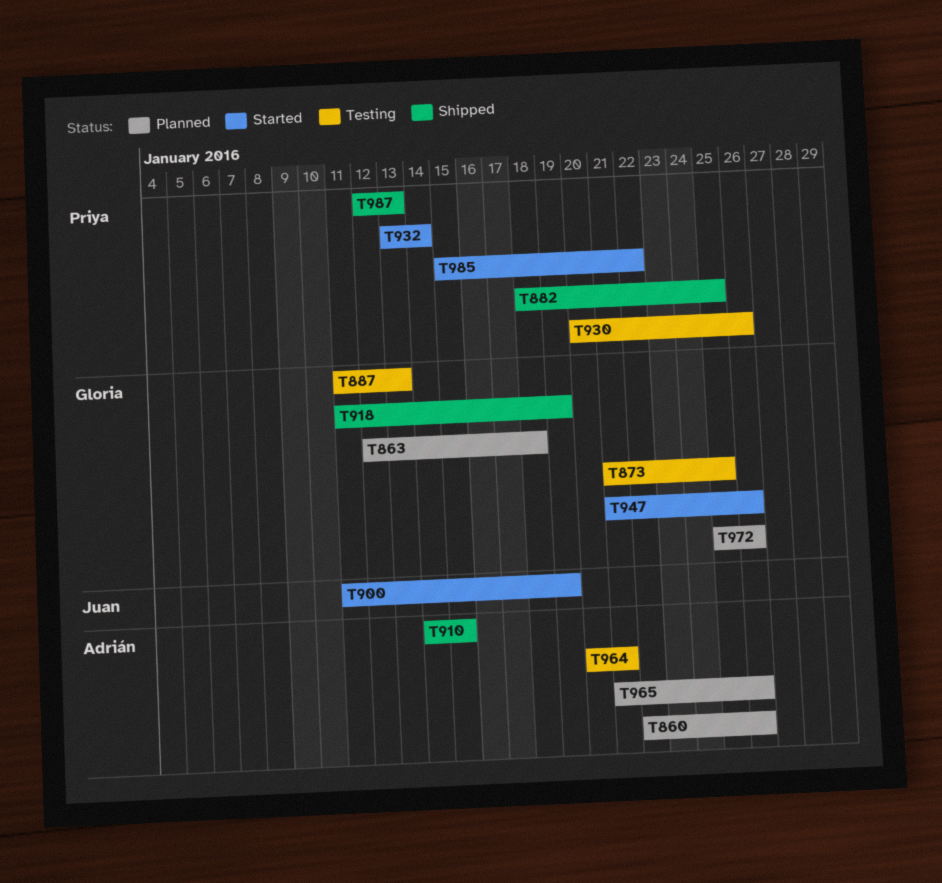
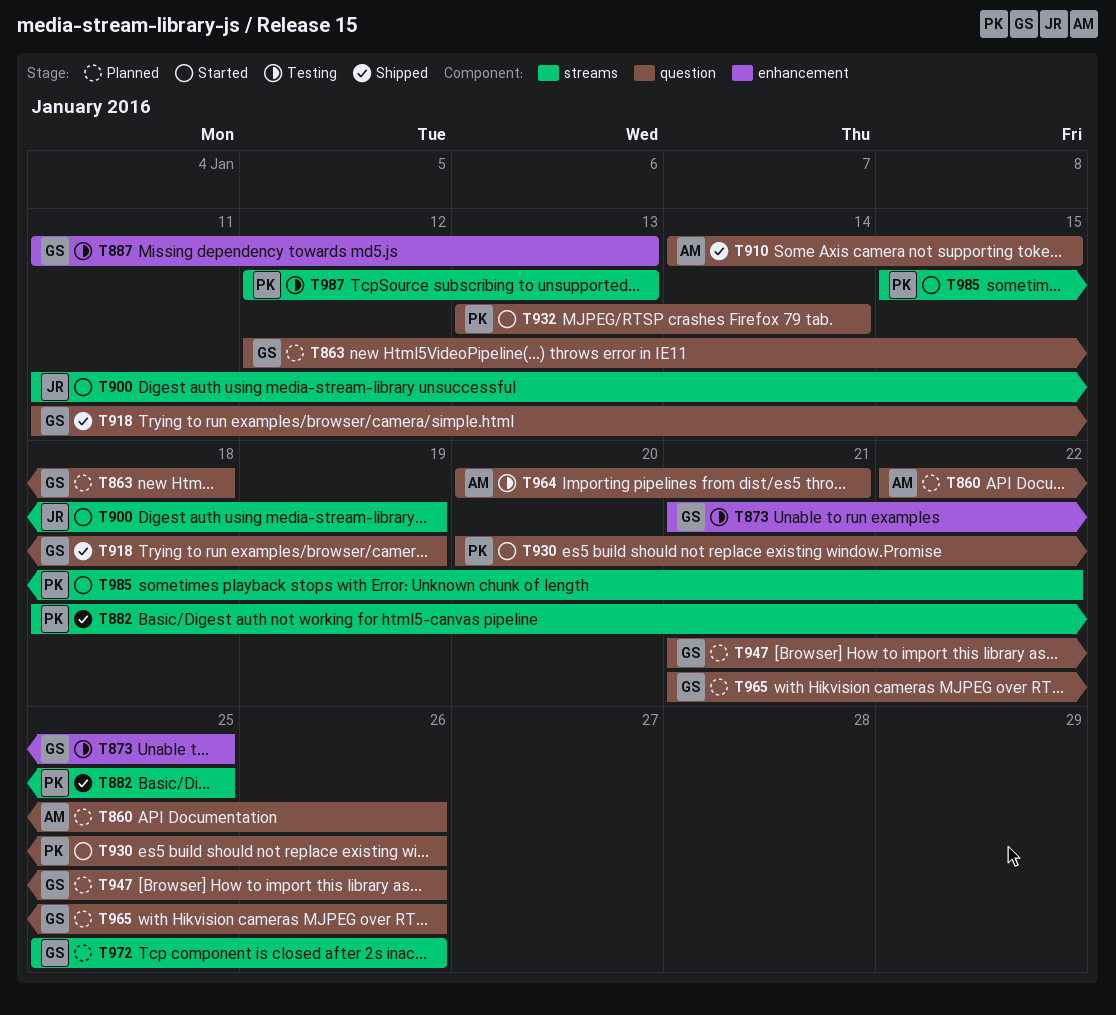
T930, status: Testing -> Started
T947, status: Started -> Planned
T965, owner: Adrián -> Gloria
T987, status: Shipped -> Testing

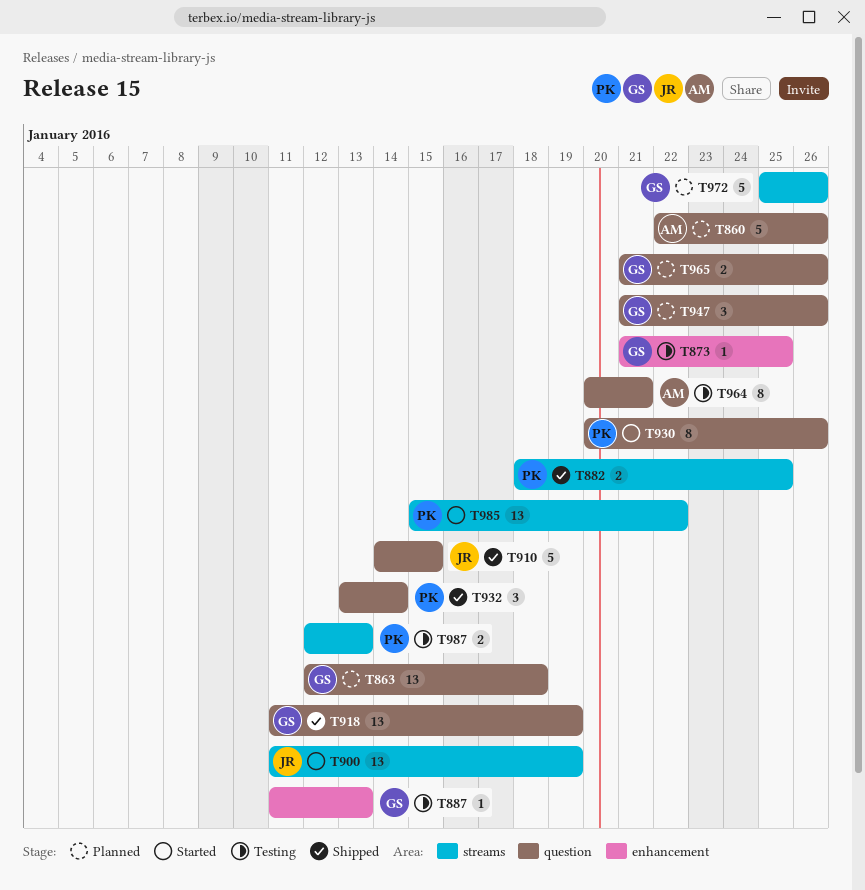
T910, owner: AM -> JR
T932, status: Started -> Shipped

